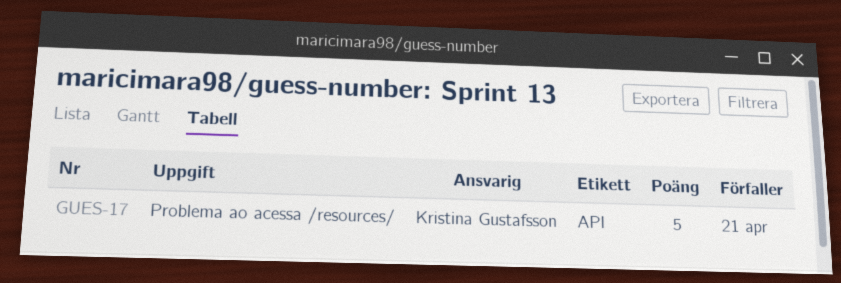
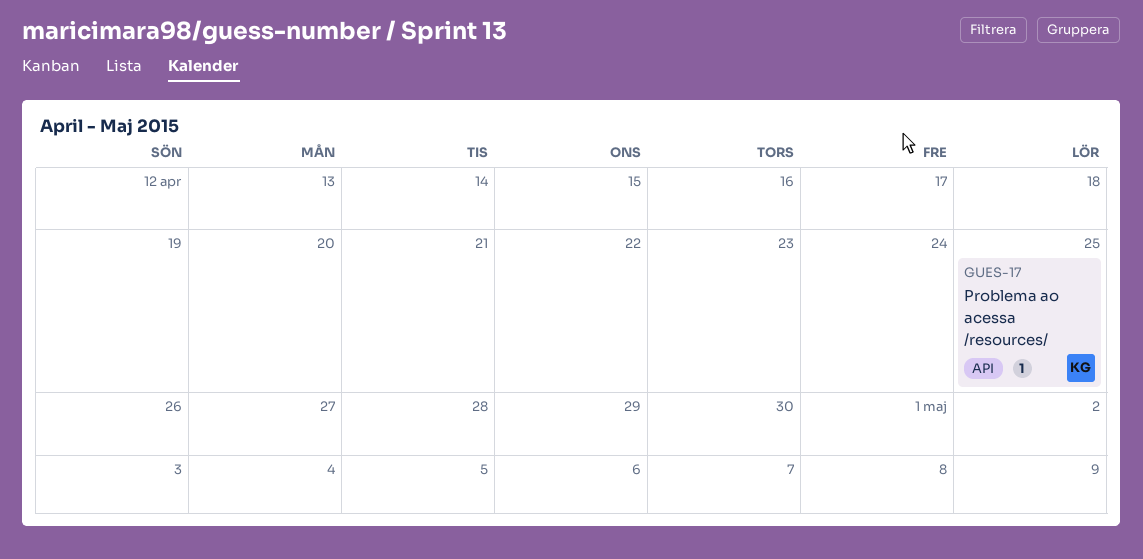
GUES-17, estimate: 5 -> 1
GUES-17, due: Apr 21 -> Apr 25

